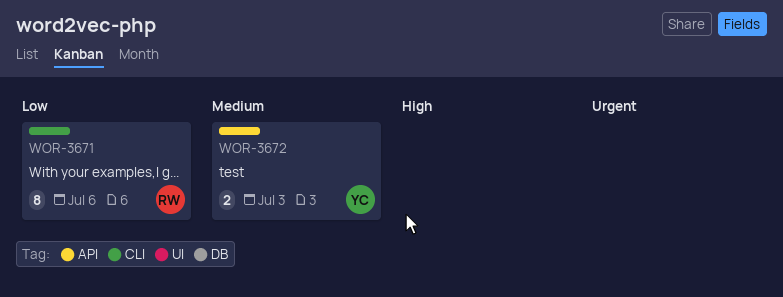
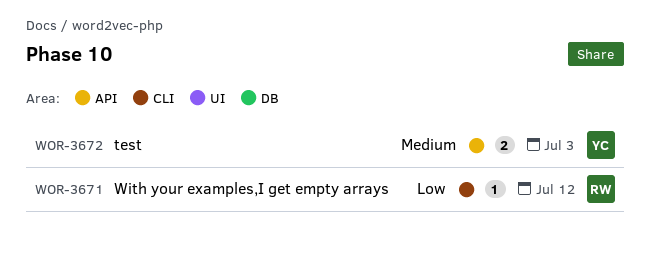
WOR-3671, estimate: 8 -> 1
WOR-3671, due: Jul 6 -> Jul 12

